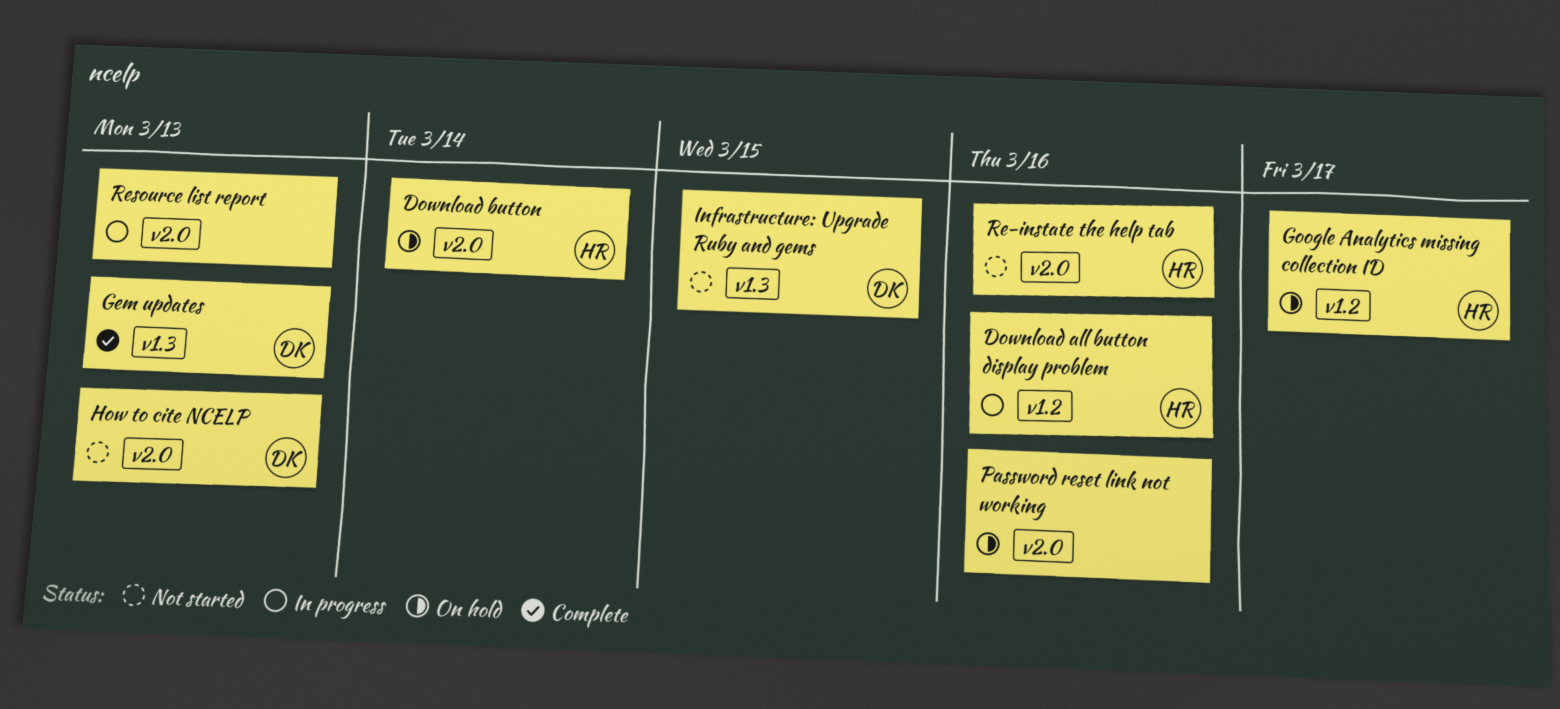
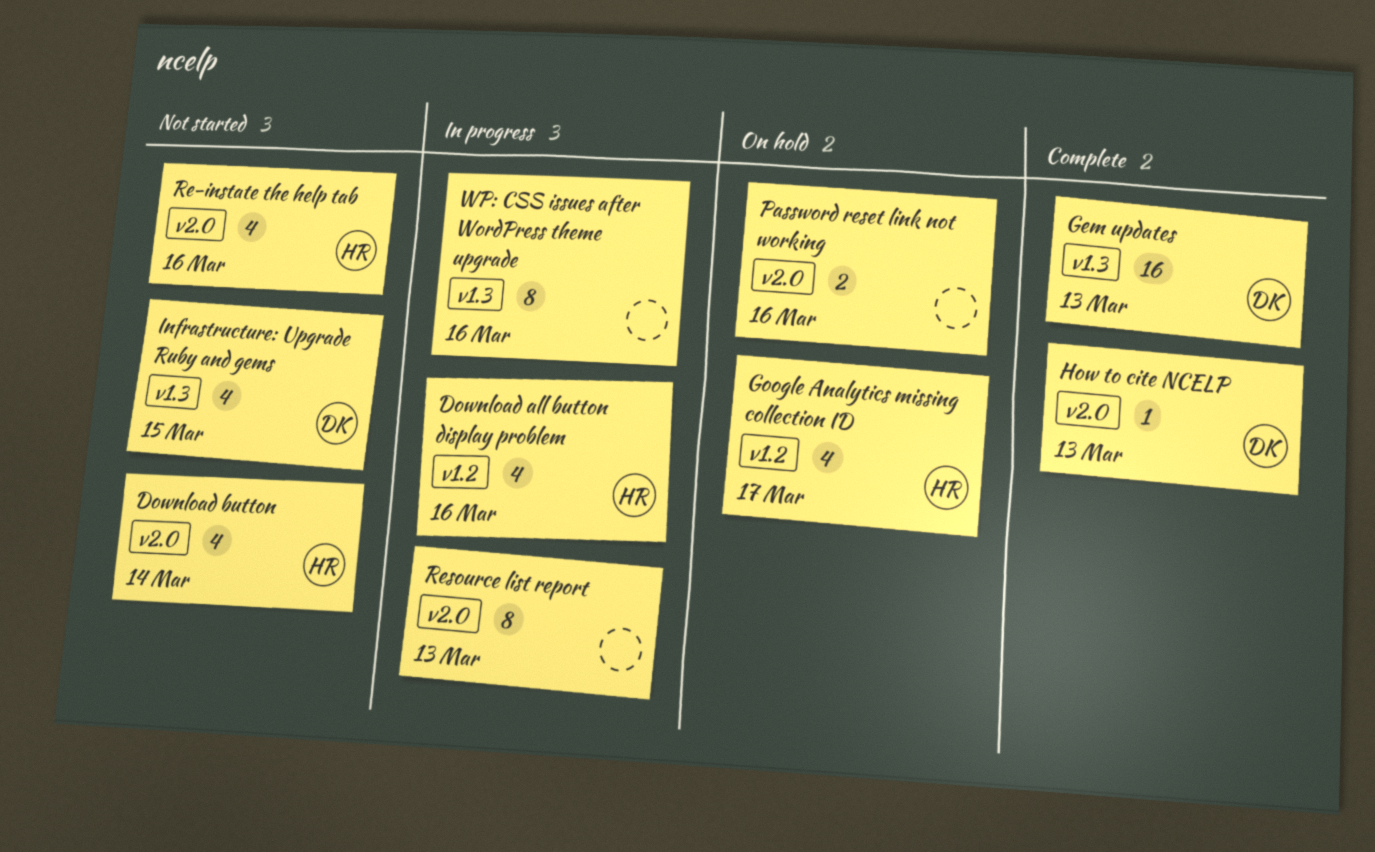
Download button, status: On hold -> Not started
How to cite NCELP, status: Not started -> Complete
WP: CSS issues after WordPress theme upgrade: none -> present

